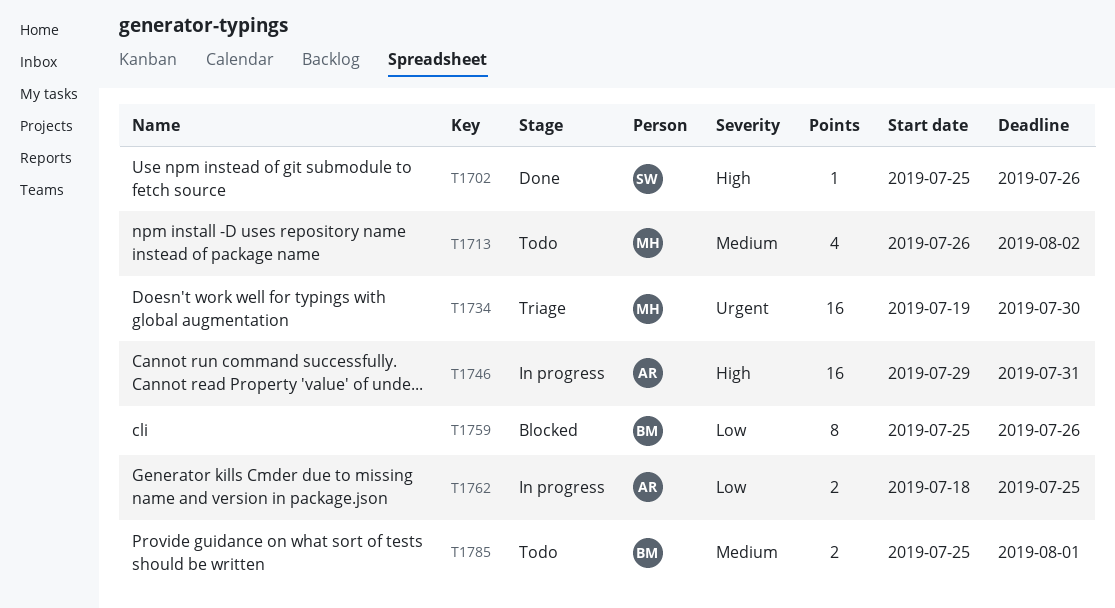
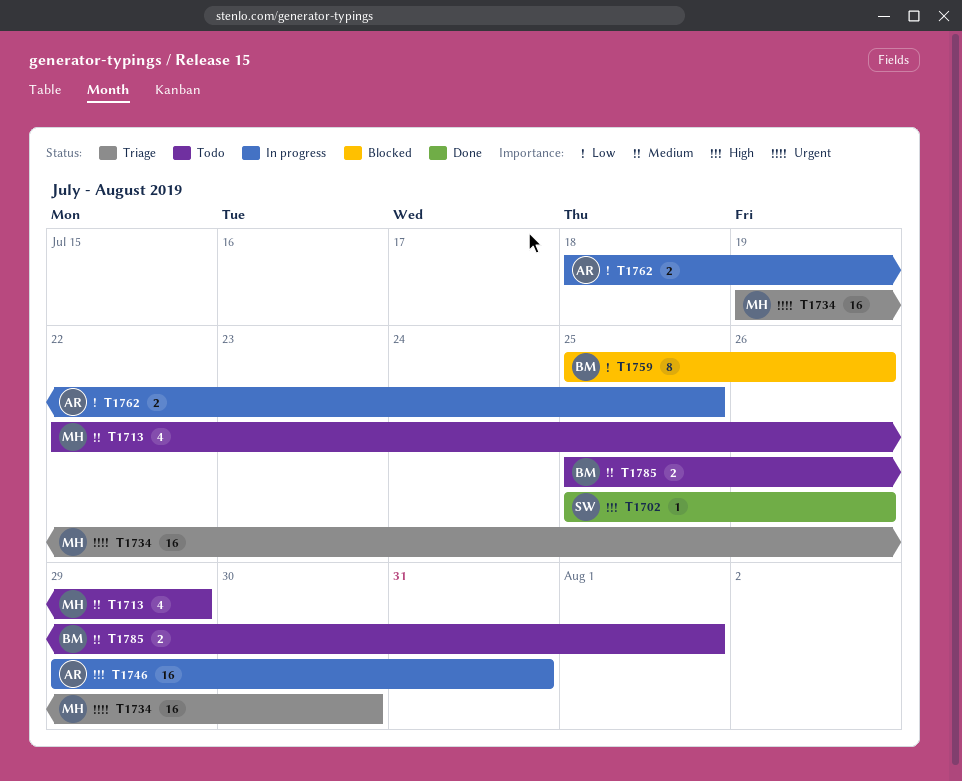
T1713, start: Jul 26 -> Jul 22
T1713, due: Aug 2 -> Jul 29

